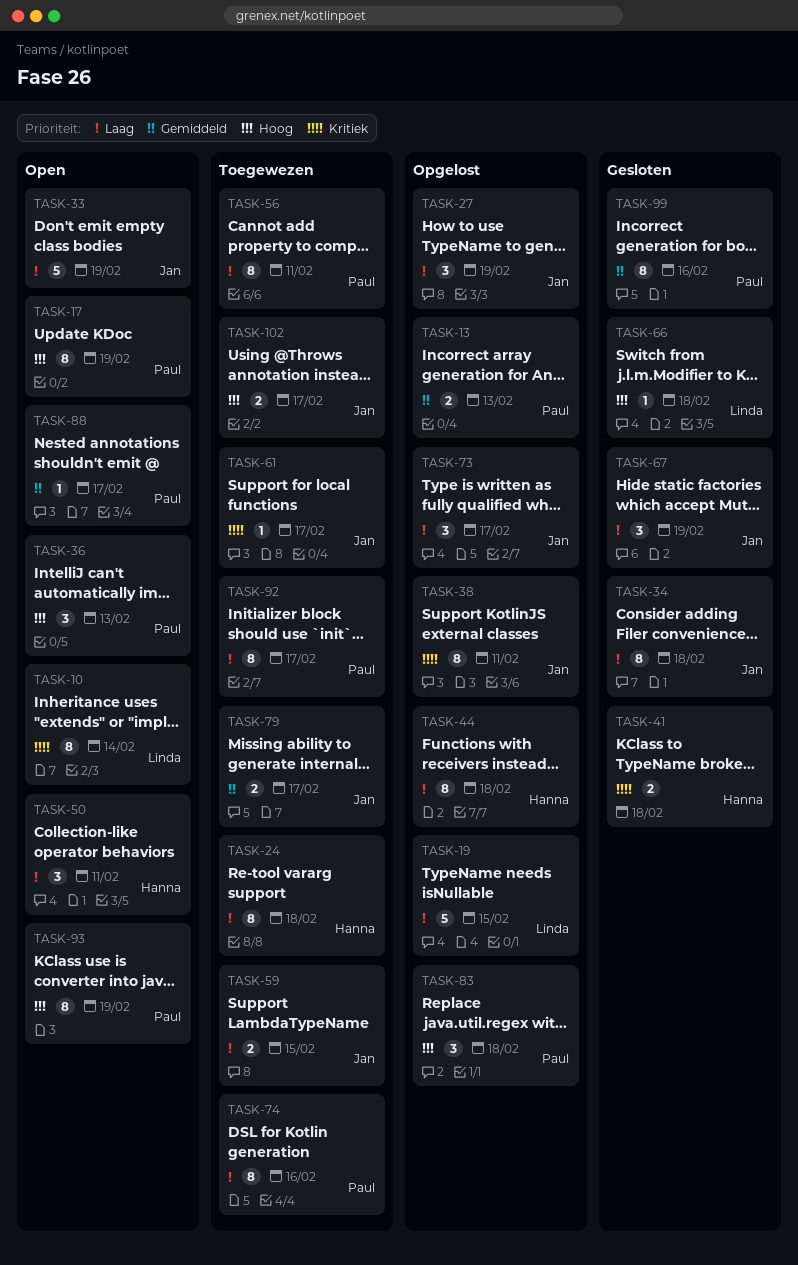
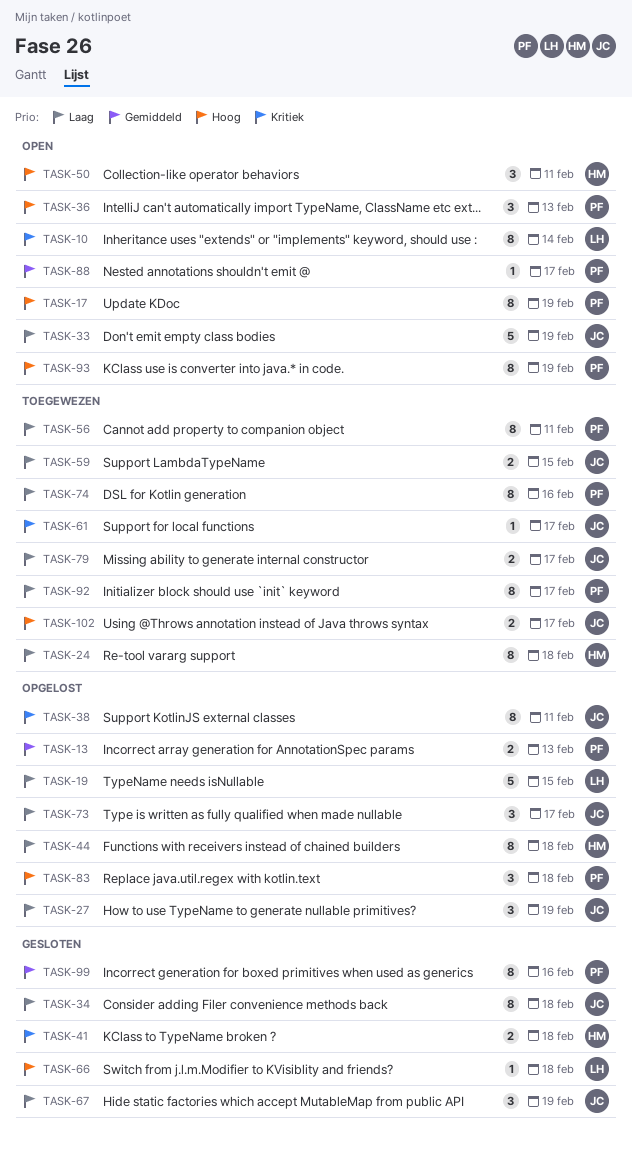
TASK-50, priority: Laag -> Hoog
TASK-79, priority: Gemiddeld -> Laag

